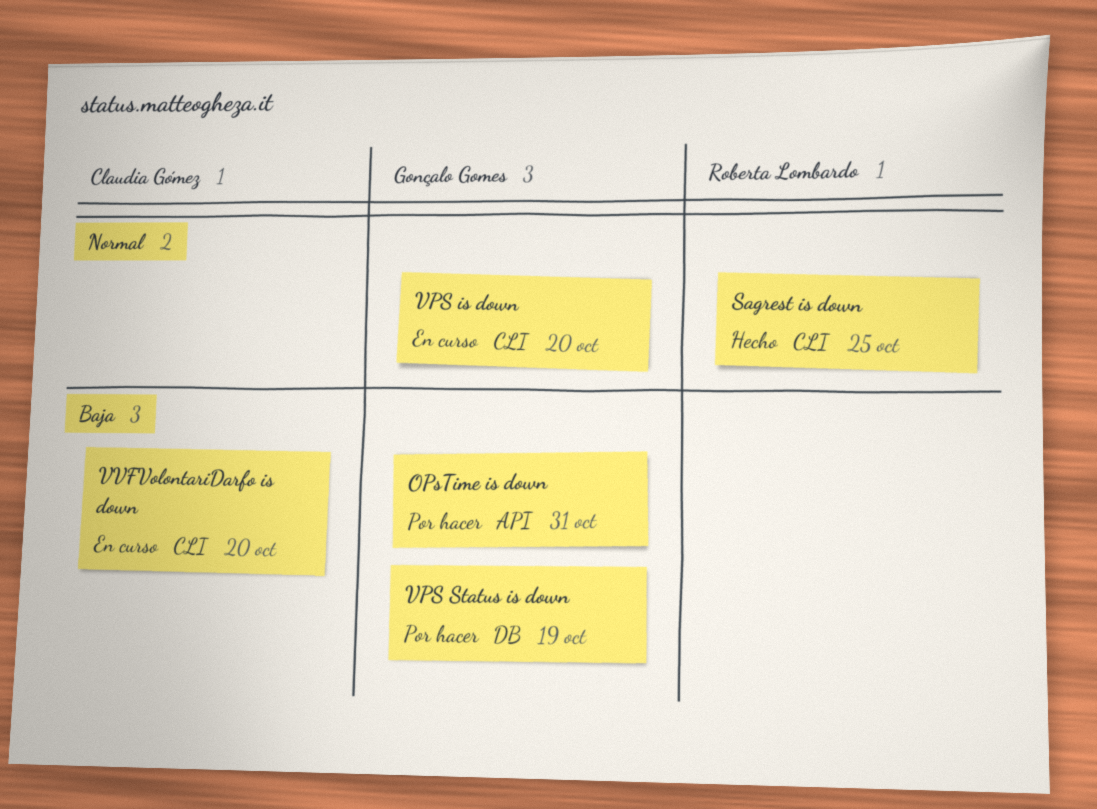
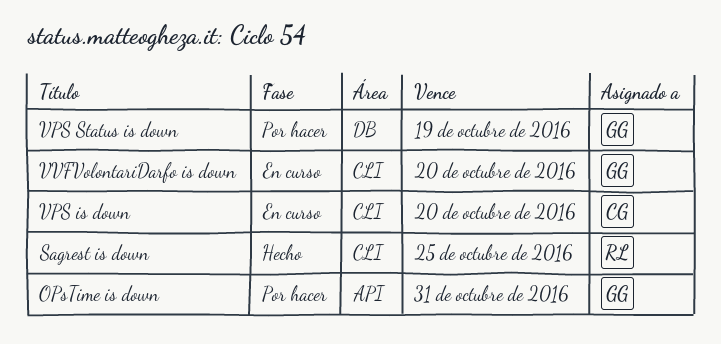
VPS is down, owner: Gonçalo Gomes -> Claudia Gómez
VVFVolontariDarfo is down, owner: Claudia Gómez -> Gonçalo Gomes

